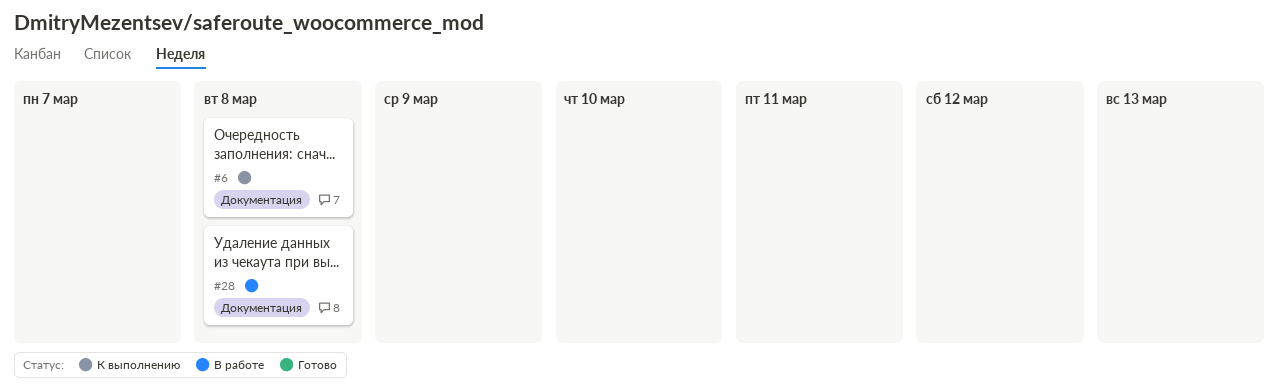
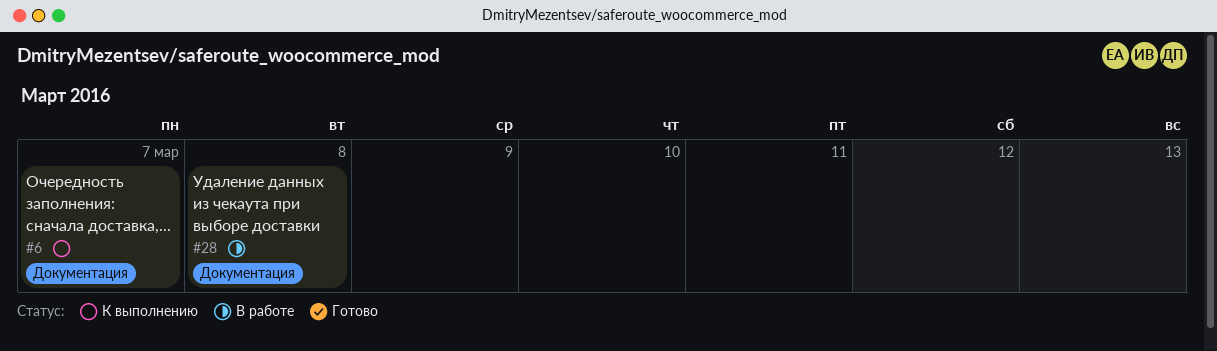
#6, due: Mar 8 -> Mar 7

